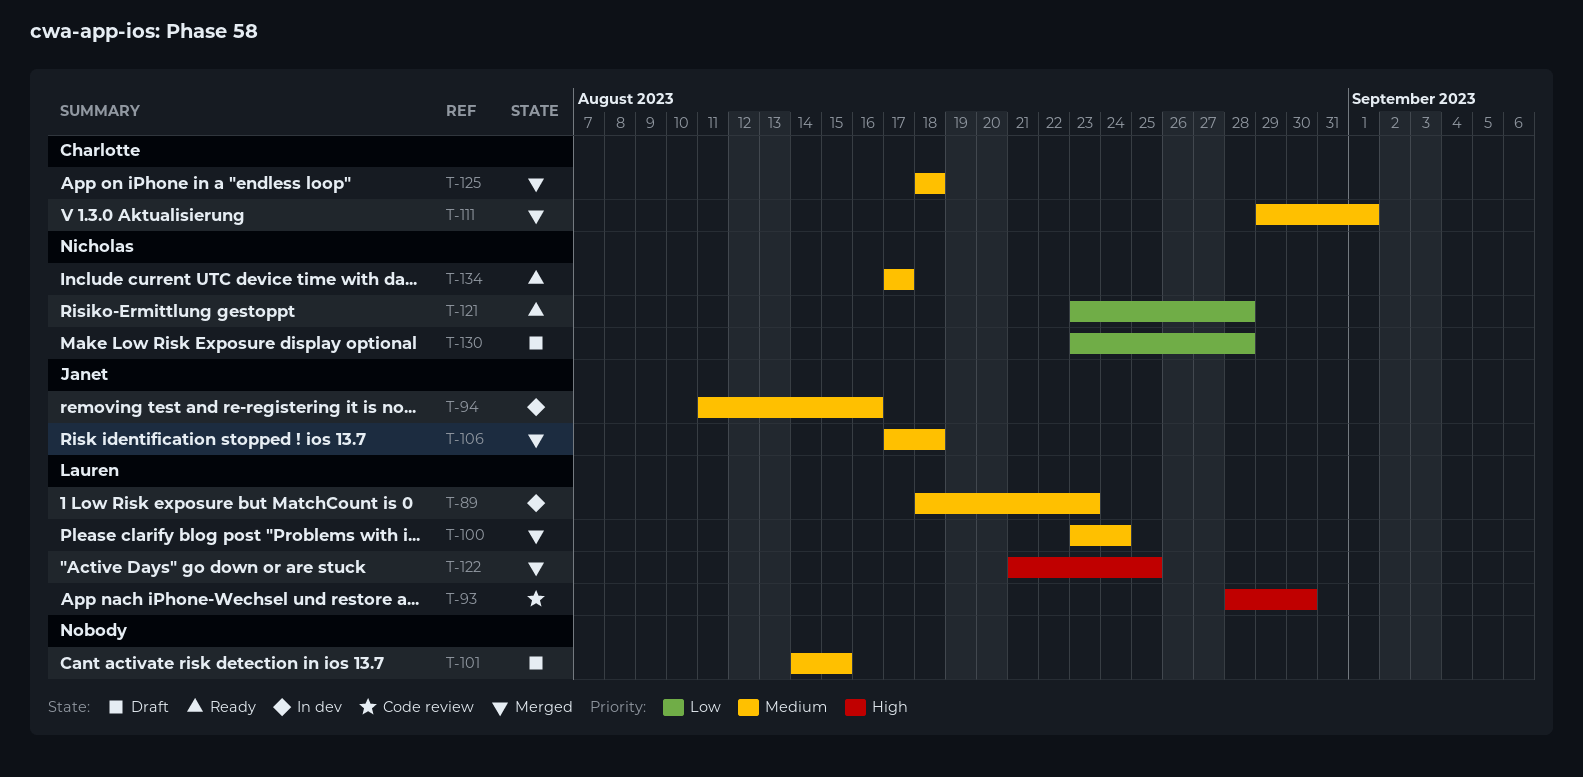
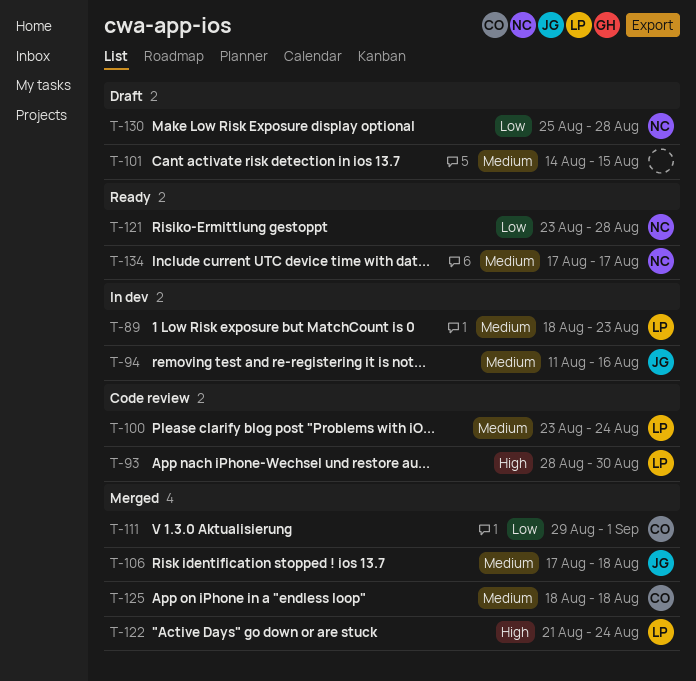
T-100, status: Merged -> Code review
T-111, priority: Medium -> Low
T-122, due: Aug 25 -> Aug 24
T-130, start: Aug 23 -> Aug 25

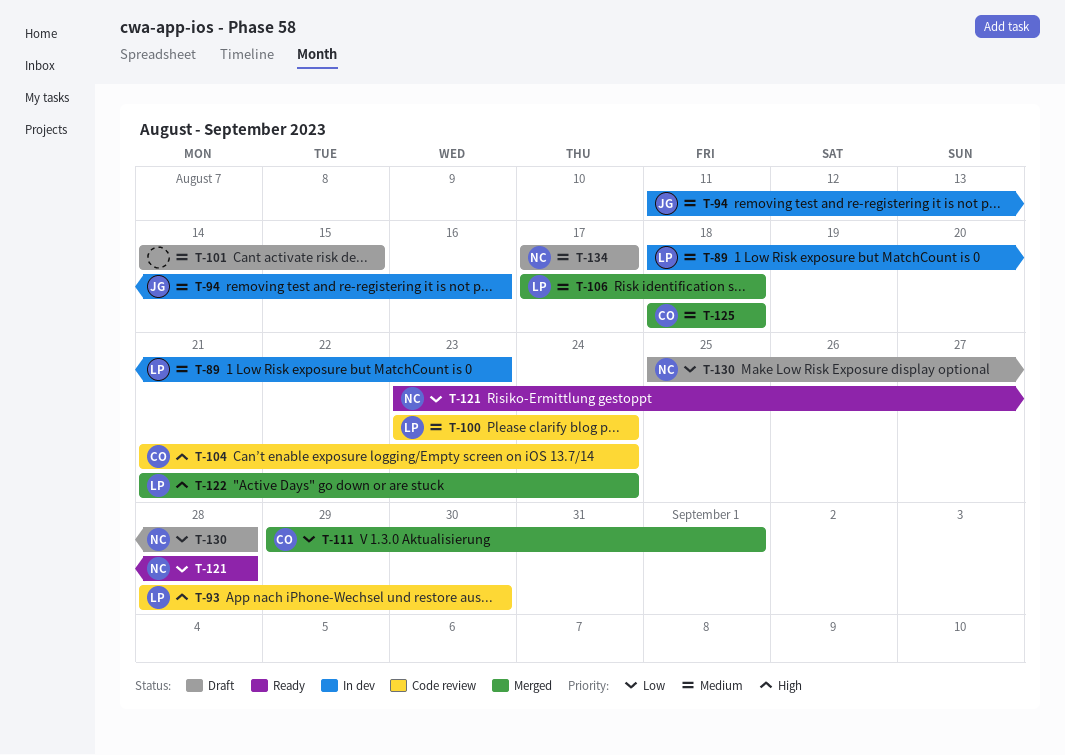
T-104: none -> present
T-106, owner: JG -> LP
T-134, status: Ready -> Draft

